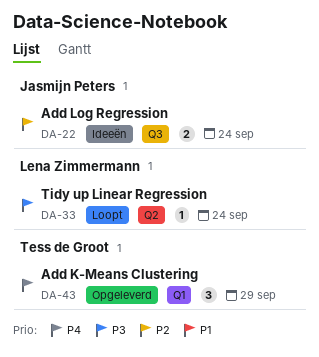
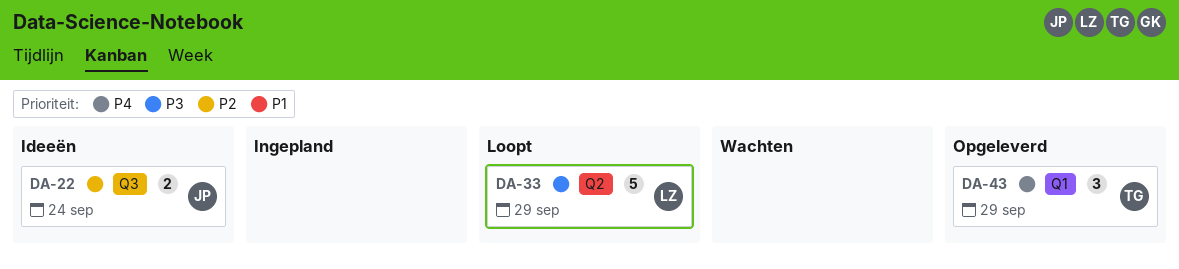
DA-33, estimate: 1 -> 5
DA-33, due: Sep 24 -> Sep 29

